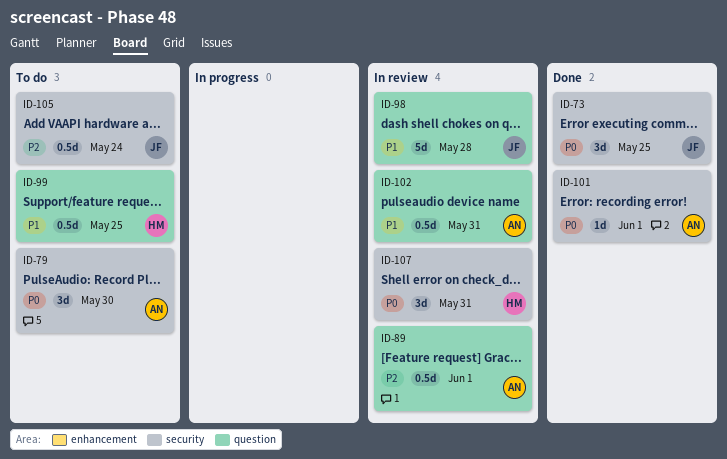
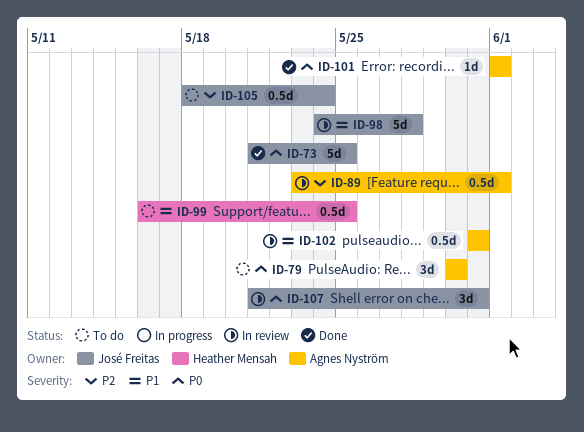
ID-73, estimate: 3d -> 5d
ID-107, owner: Heather Mensah -> José Freitas

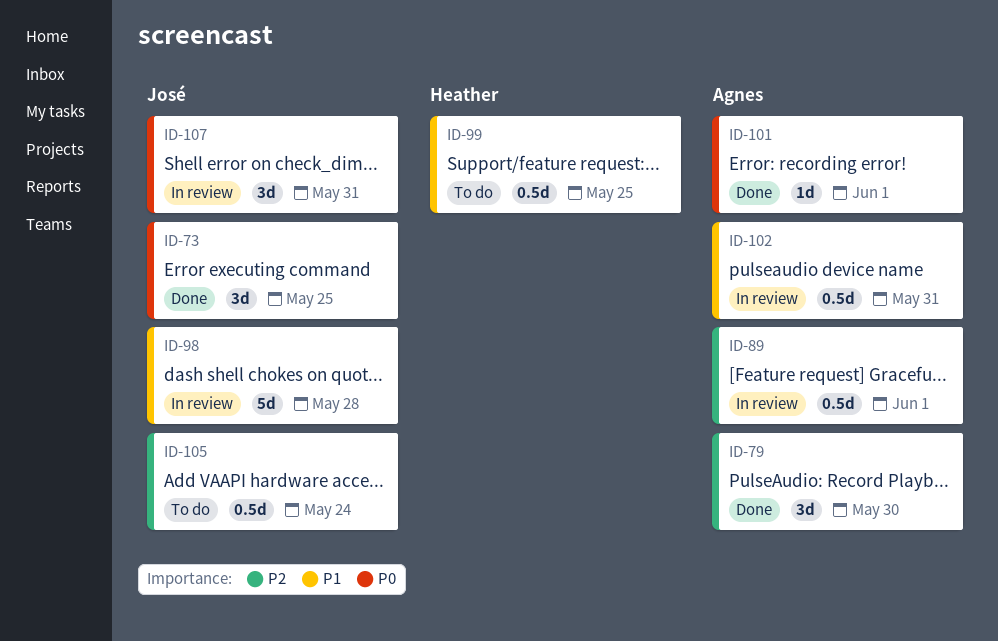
ID-73, estimate: 5d -> 3d
ID-79, status: To do -> Done
ID-79, priority: P0 -> P2

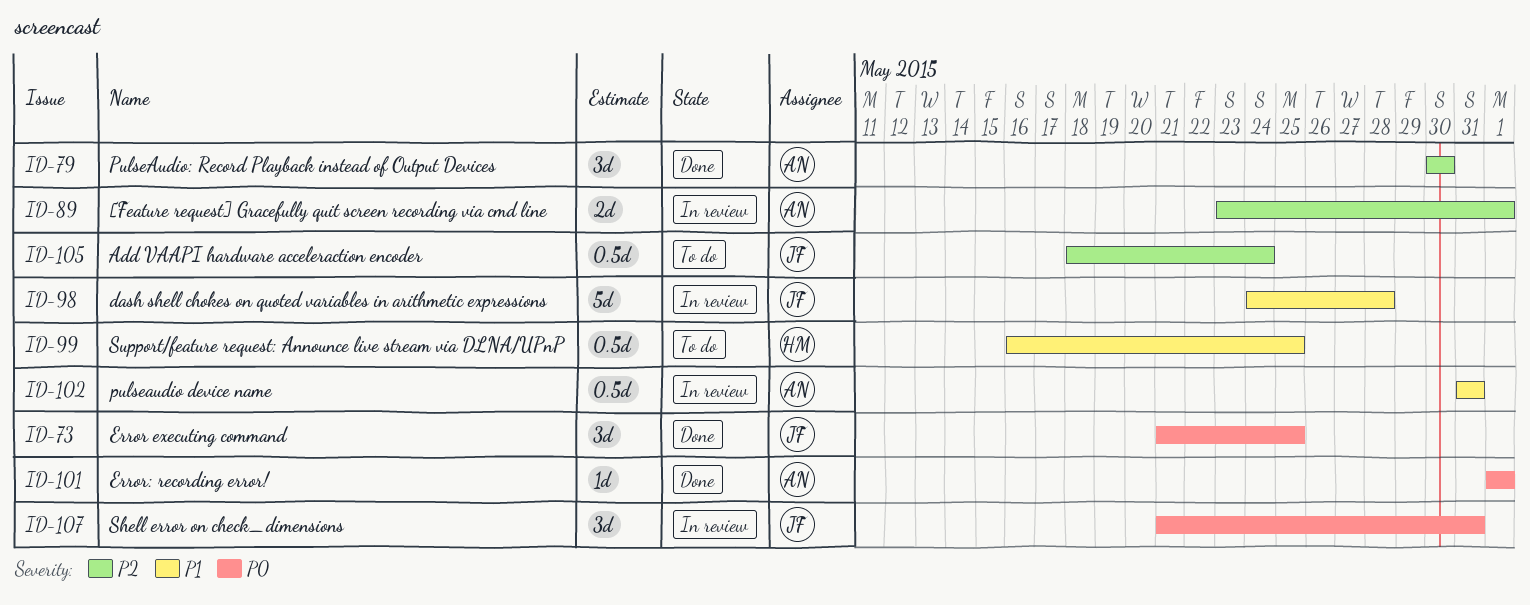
ID-89, estimate: 0.5d -> 2d

